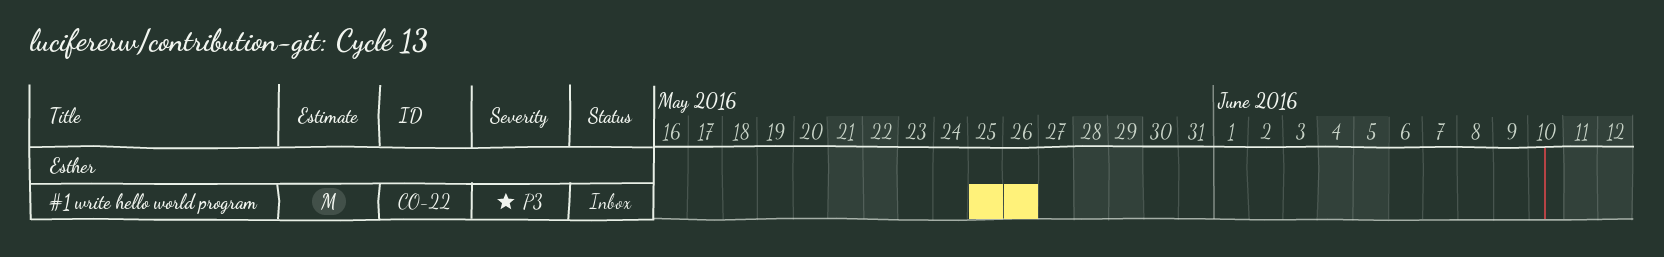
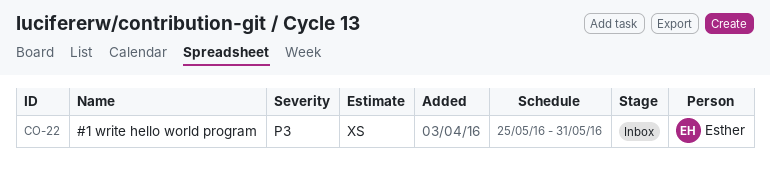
CO-22, estimate: M -> XS
CO-22, due: May 26 -> May 31

